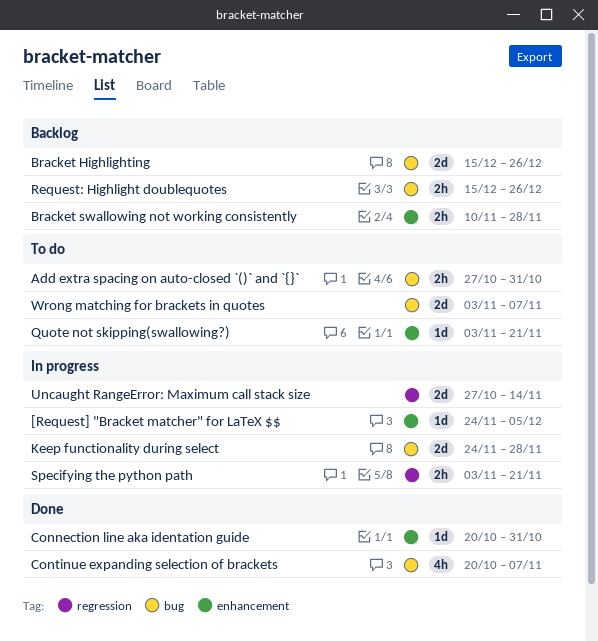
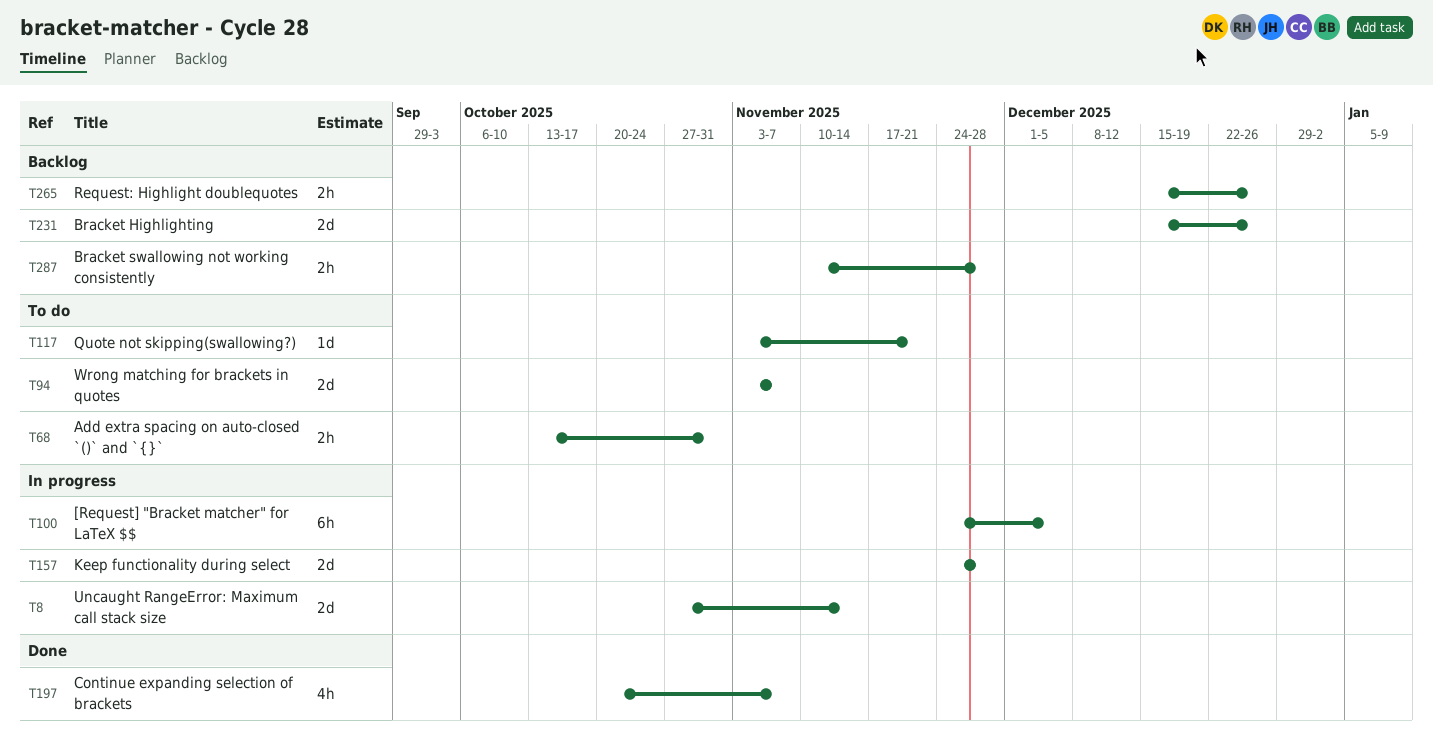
[Request] "Bracket matcher" for LaTeX $$, estimate: 1d -> 6h
Add extra spacing on auto-closed `()` and `{}`, start: Oct 27 -> Oct 13
Connection line aka identation guide: present -> none
Specifying the python path: present -> none

